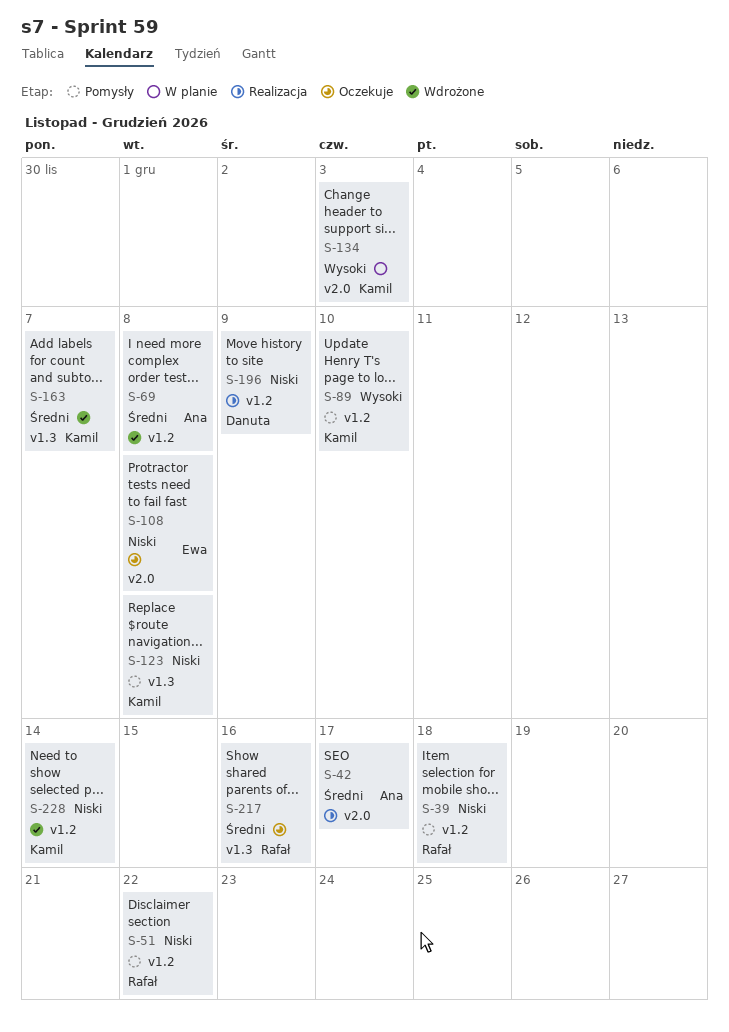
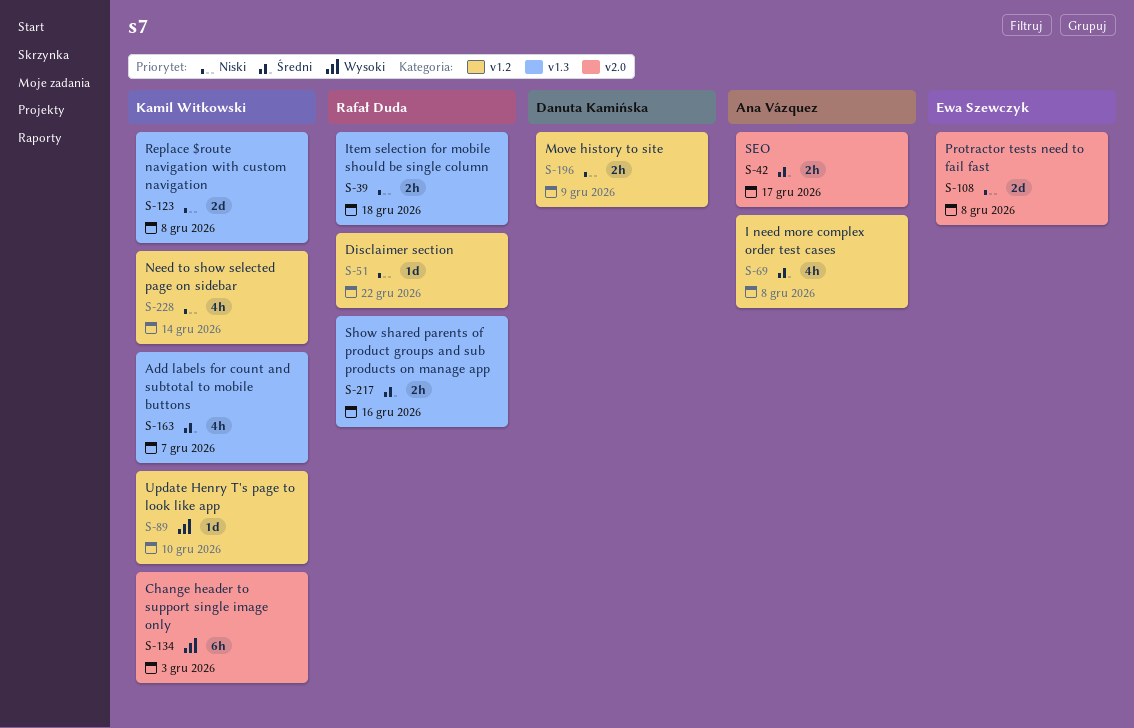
S-39, label: v1.2 -> v1.3

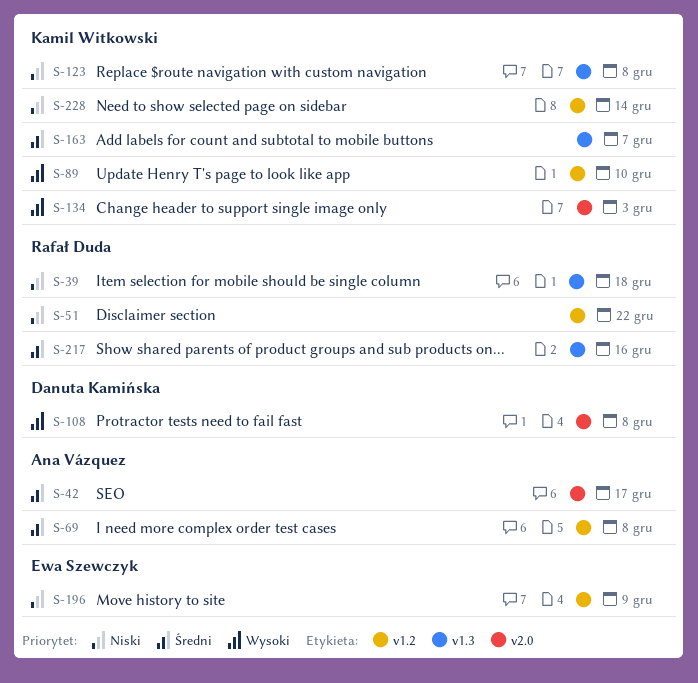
S-108, owner: Ewa Szewczyk -> Danuta Kamińska
S-108, priority: Niski -> Wysoki
S-196, owner: Danuta Kamińska -> Ewa Szewczyk

